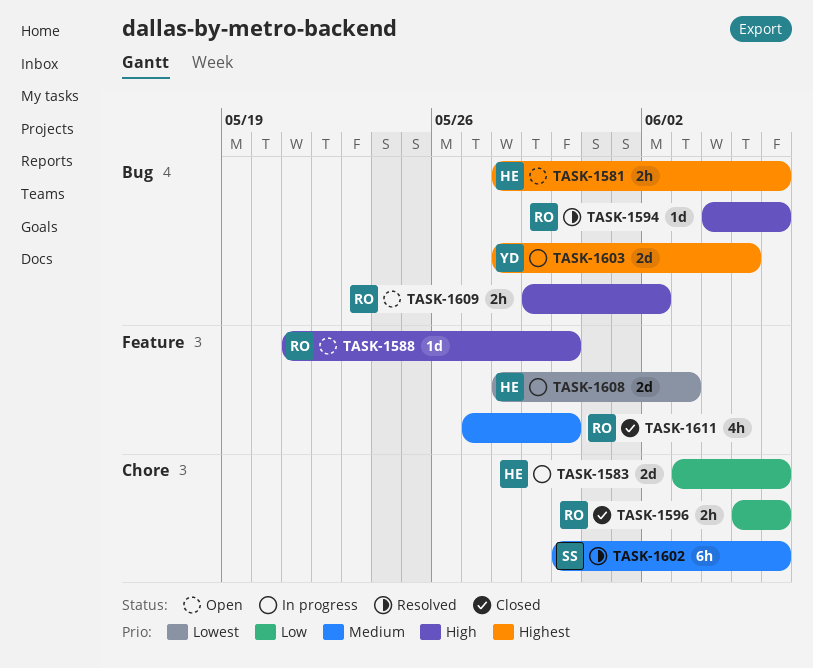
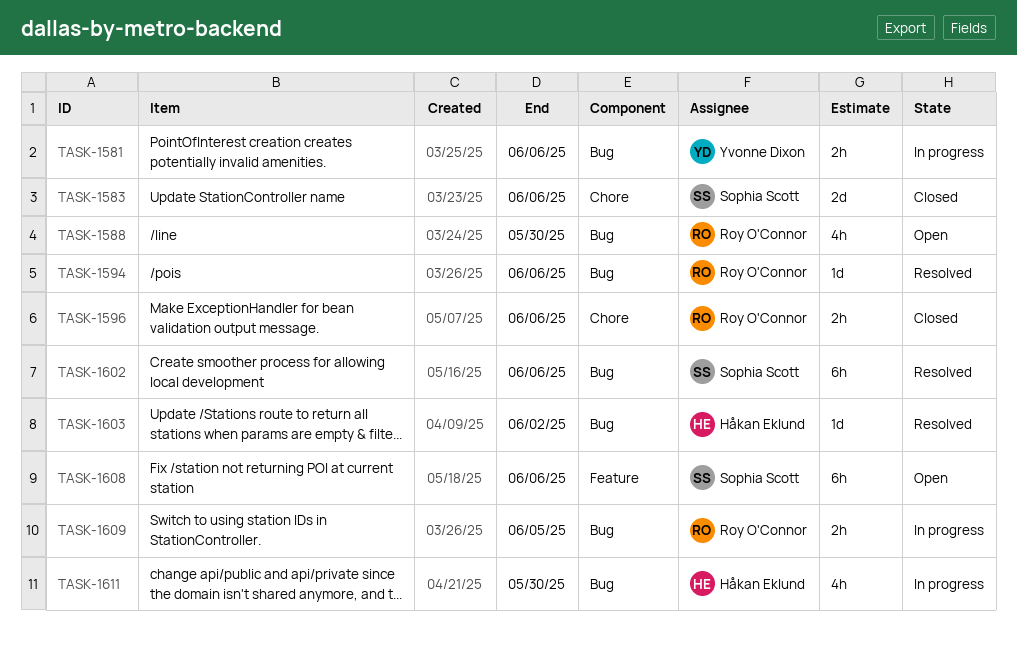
TASK-1581, status: Open -> In progress
TASK-1581, owner: Håkan Eklund -> Yvonne Dixon
TASK-1583, status: In progress -> Closed
TASK-1583, owner: Håkan Eklund -> Sophia Scott
TASK-1588, label: Feature -> Bug
TASK-1588, estimate: 1d -> 4h
TASK-1602, label: Chore -> Bug
TASK-1603, status: In progress -> Resolved
TASK-1603, owner: Yvonne Dixon -> Håkan Eklund
TASK-1603, estimate: 2d -> 1d
TASK-1603, due: Jun 5 -> Jun 2
TASK-1608, status: In progress -> Open
TASK-1608, owner: Håkan Eklund -> Sophia Scott
TASK-1608, estimate: 2d -> 6h
TASK-1608, due: Jun 3 -> Jun 6
TASK-1609, status: Open -> In progress
TASK-1609, due: Jun 2 -> Jun 5
TASK-1611, status: Closed -> In progress
TASK-1611, owner: Roy O'Connor -> Håkan Eklund
TASK-1611, label: Feature -> Bug

